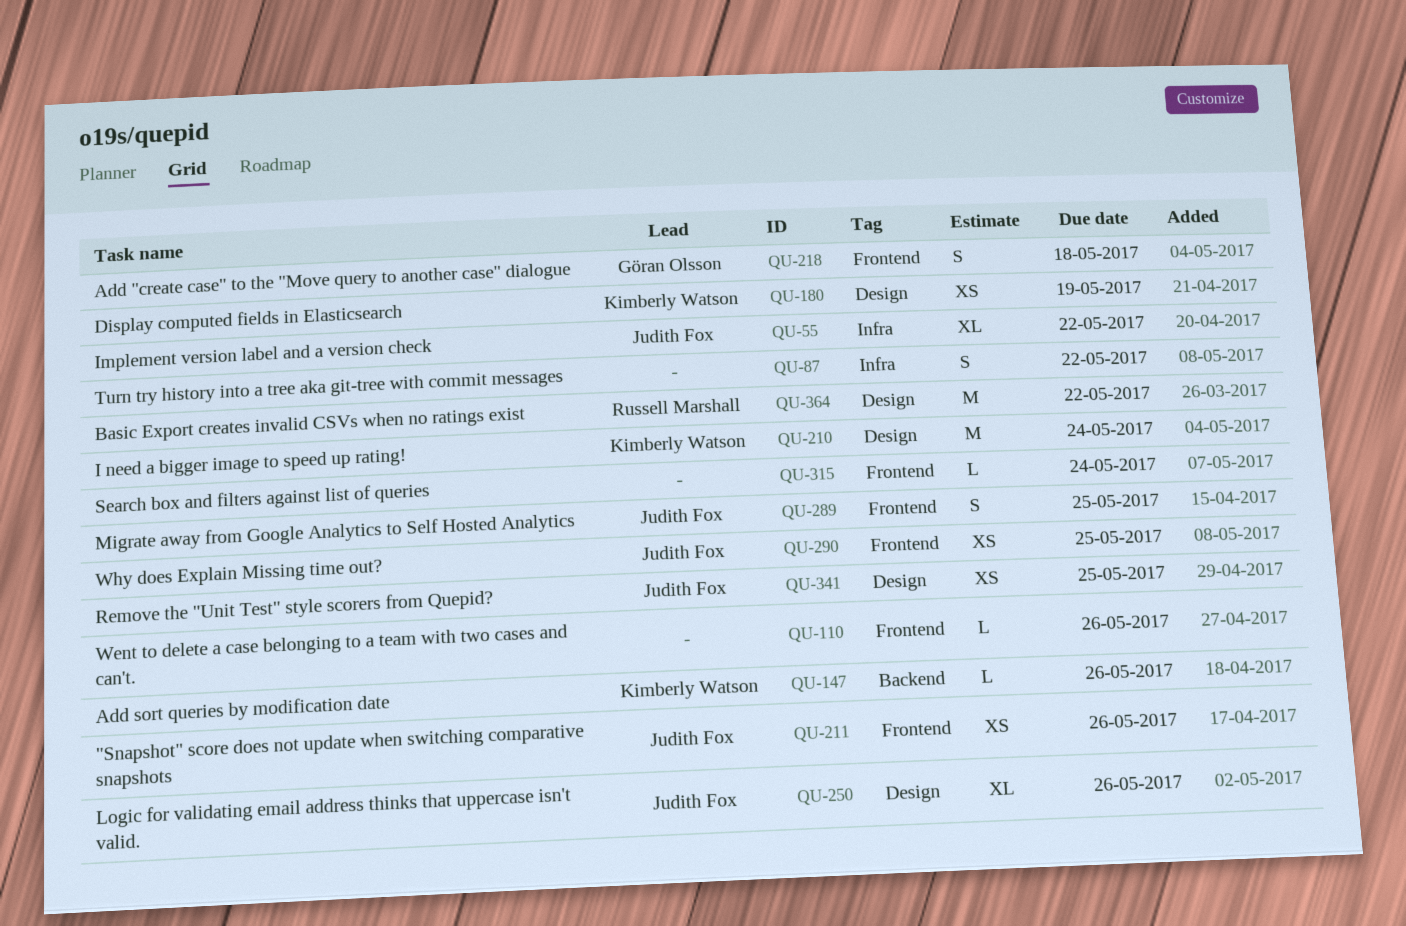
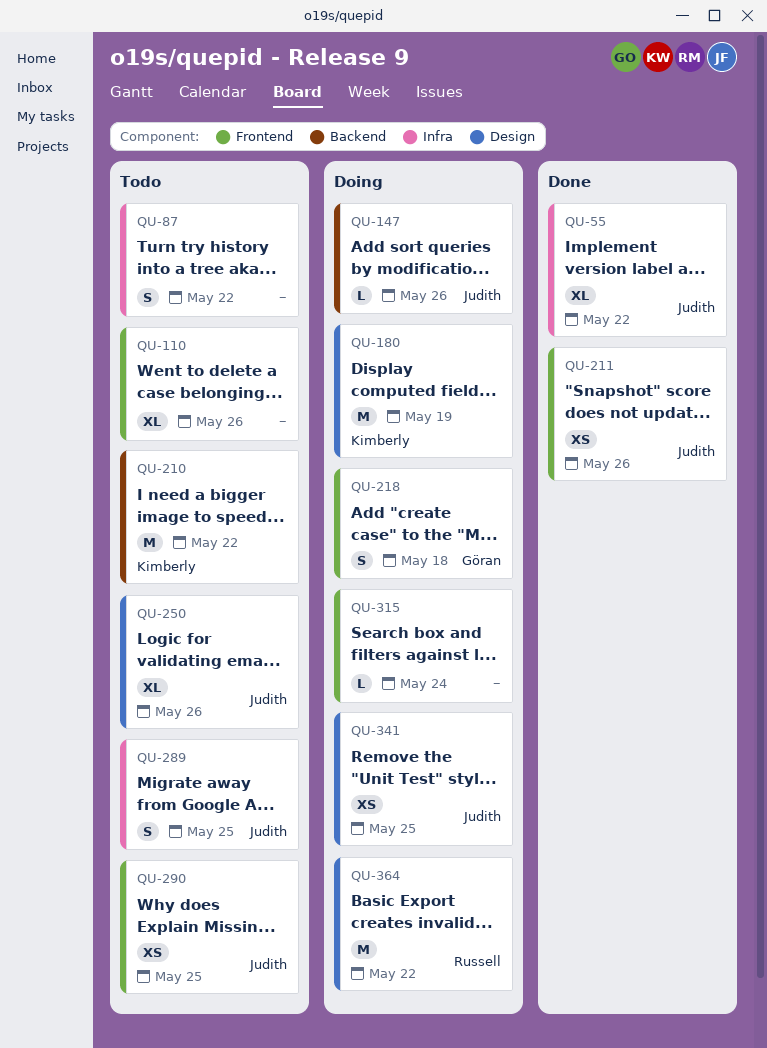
QU-110, estimate: L -> XL
QU-147, owner: Kimberly Watson -> Judith Fox
QU-180, estimate: XS -> M
QU-210, label: Design -> Backend
QU-210, due: May 24 -> May 22
QU-289, label: Frontend -> Infra

